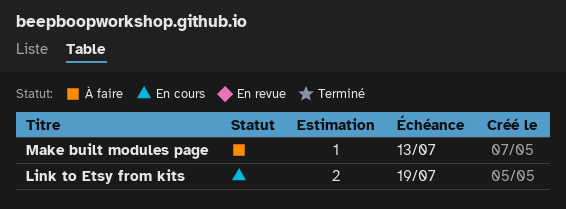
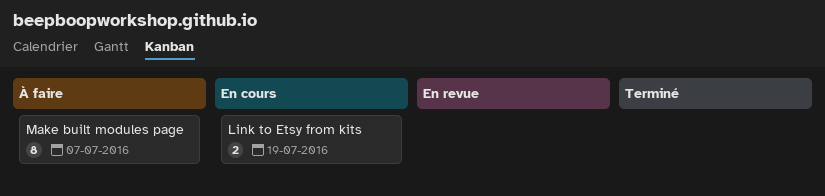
Make built modules page, estimate: 1 -> 8
Make built modules page, due: Jul 13 -> Jul 7

